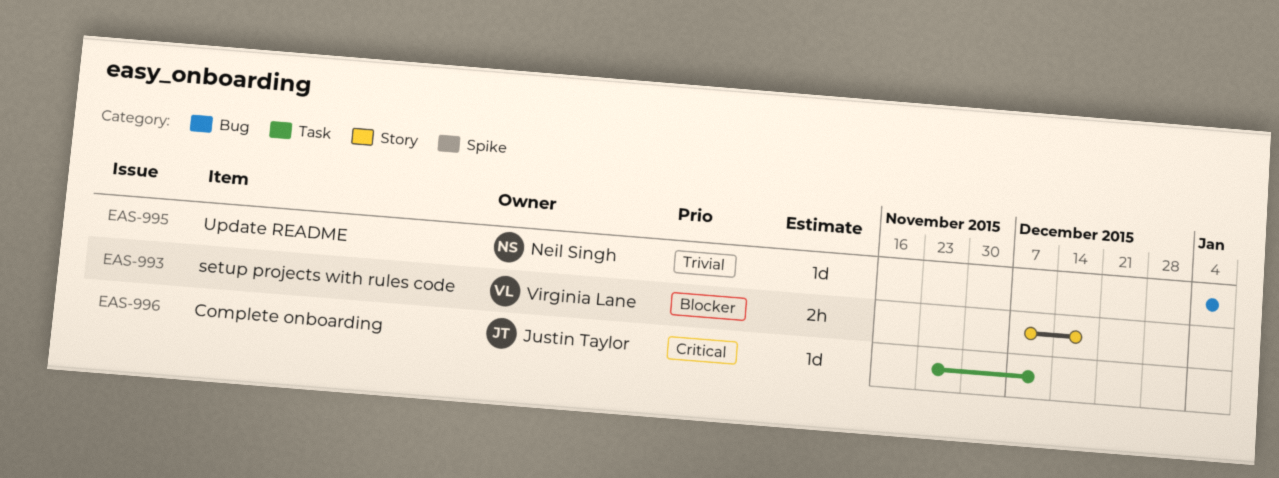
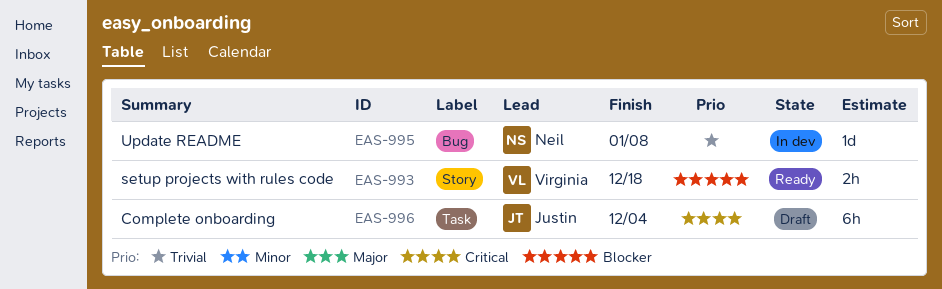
EAS-996, estimate: 1d -> 6h
EAS-996, due: Dec 11 -> Dec 4

